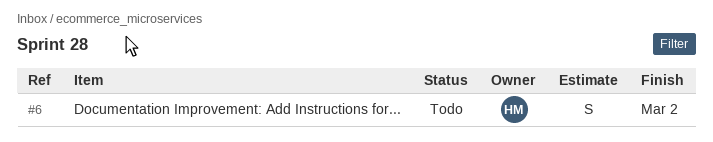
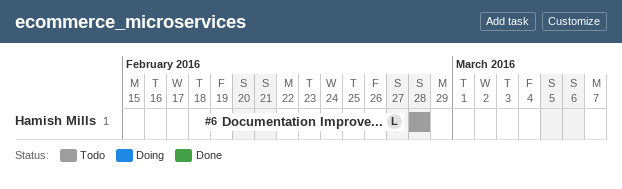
#6, estimate: S -> L
#6, due: Mar 2 -> Feb 28

